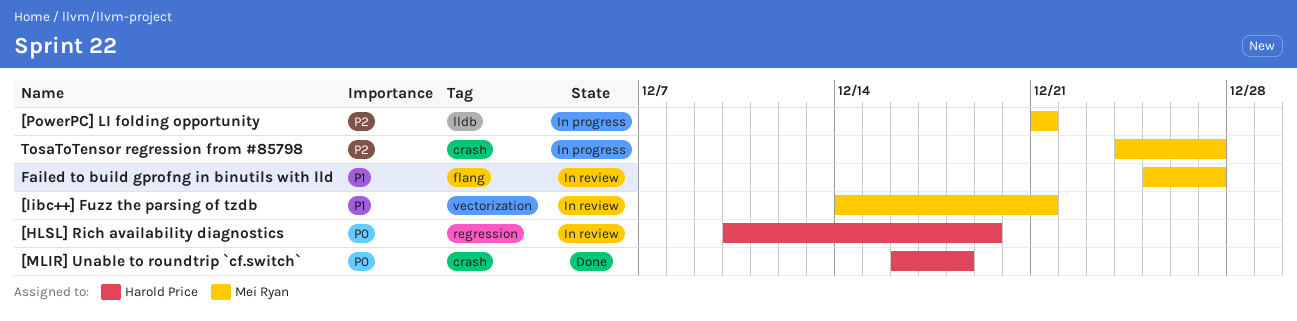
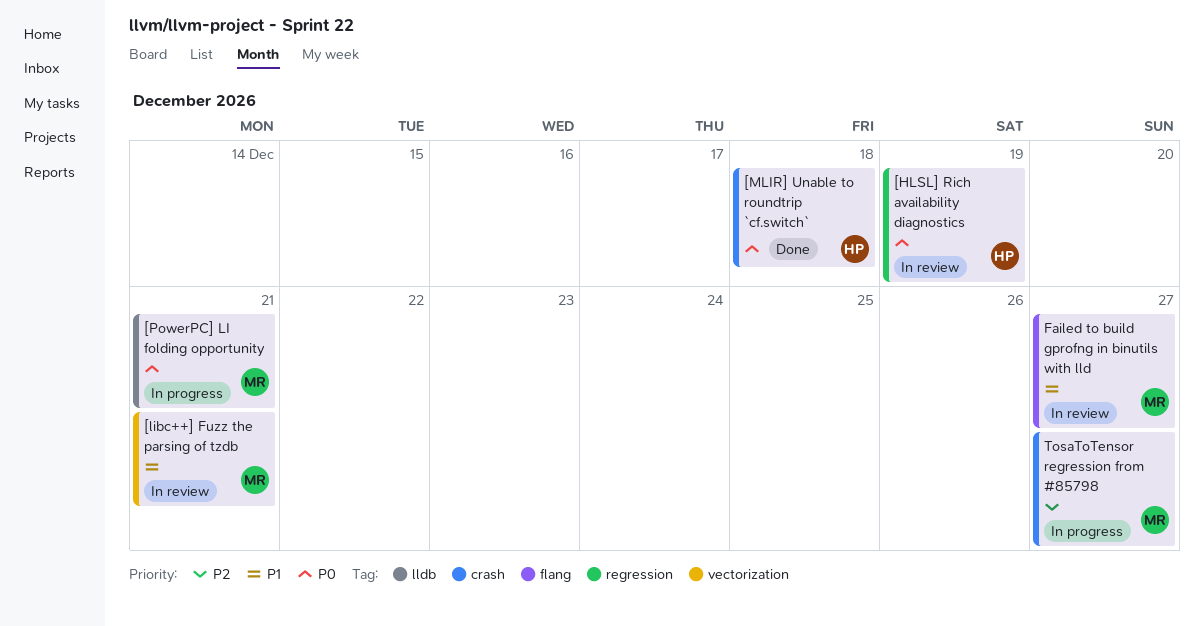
[PowerPC] LI folding opportunity, priority: P2 -> P0

